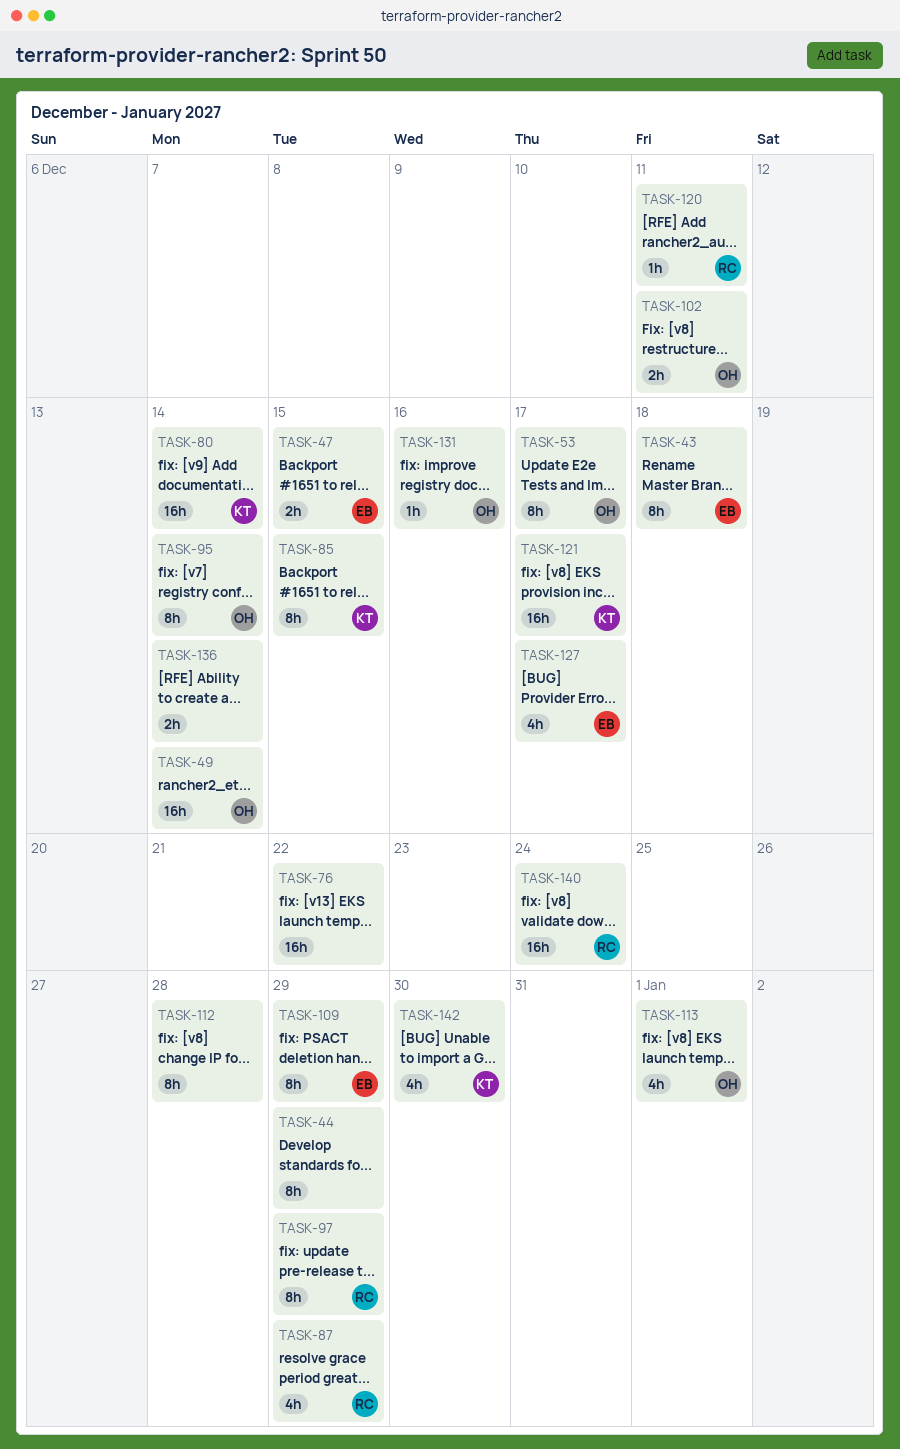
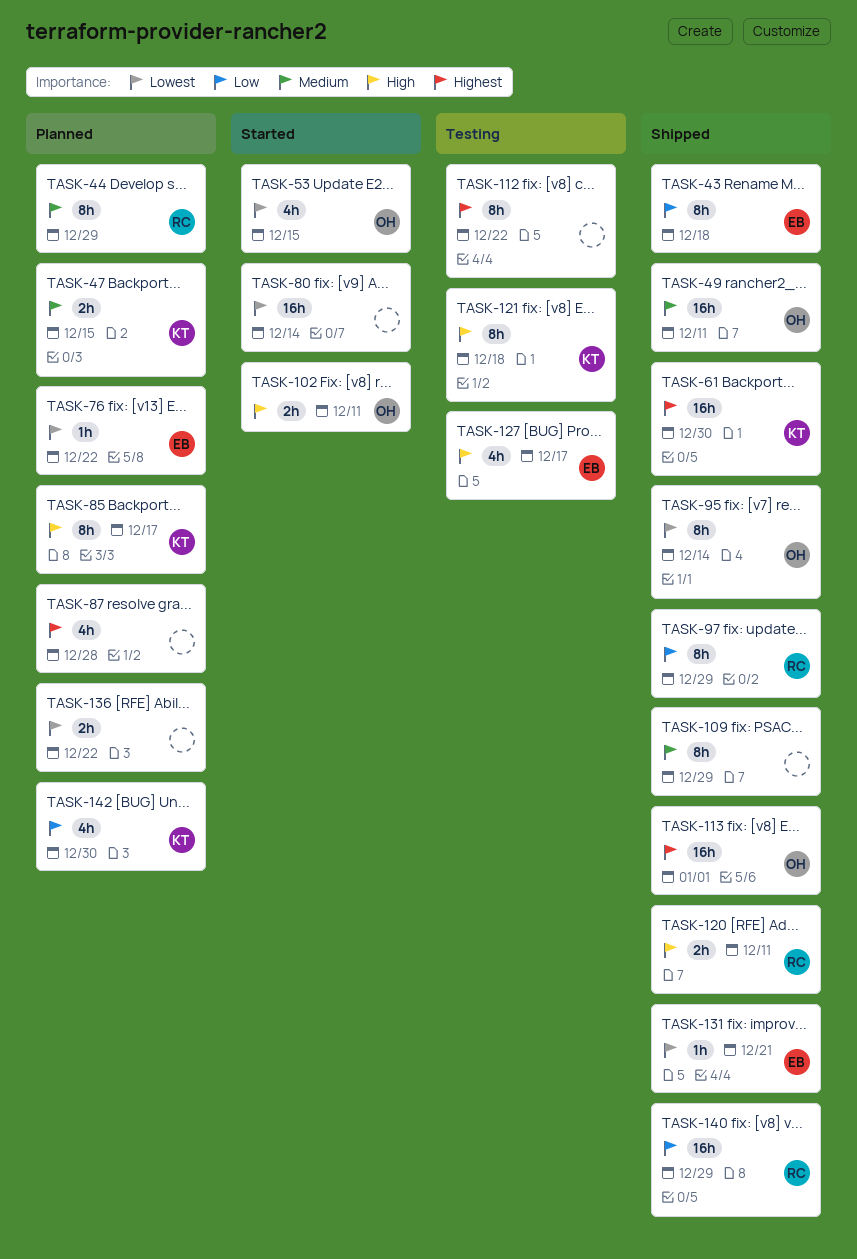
TASK-44, owner: none -> RC
TASK-47, owner: EB -> KT
TASK-49, due: Dec 14 -> Dec 11
TASK-53, estimate: 8h -> 4h
TASK-53, due: Dec 17 -> Dec 15
TASK-61: none -> present
TASK-76, owner: none -> EB
TASK-76, estimate: 16h -> 1h
TASK-80, owner: KT -> none
TASK-85, due: Dec 15 -> Dec 17
TASK-87, owner: RC -> none
TASK-87, due: Dec 29 -> Dec 28
TASK-109, owner: EB -> none
TASK-112, due: Dec 28 -> Dec 22
TASK-113, estimate: 4h -> 16h
TASK-120, estimate: 1h -> 2h
TASK-121, estimate: 16h -> 8h
TASK-121, due: Dec 17 -> Dec 18
TASK-131, owner: OH -> EB
TASK-131, due: Dec 16 -> Dec 21
TASK-136, due: Dec 14 -> Dec 22
TASK-140, due: Dec 24 -> Dec 29

